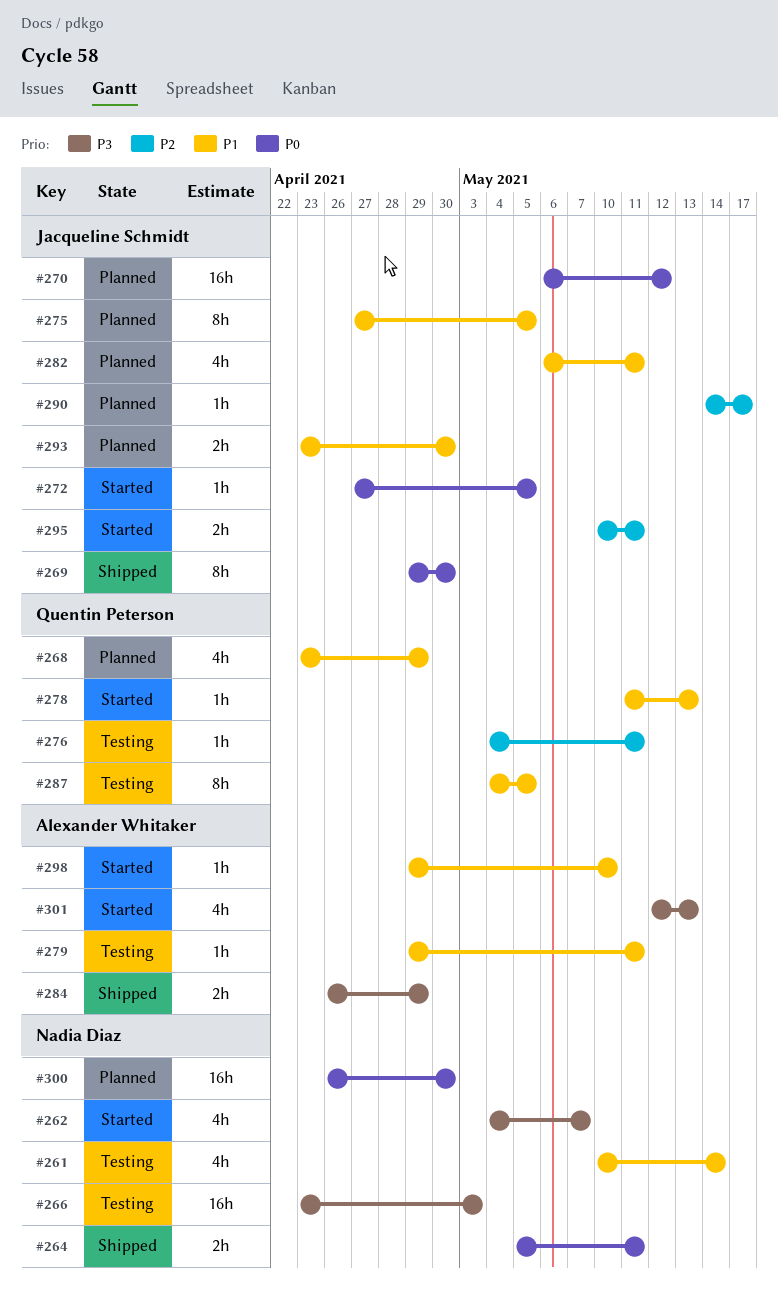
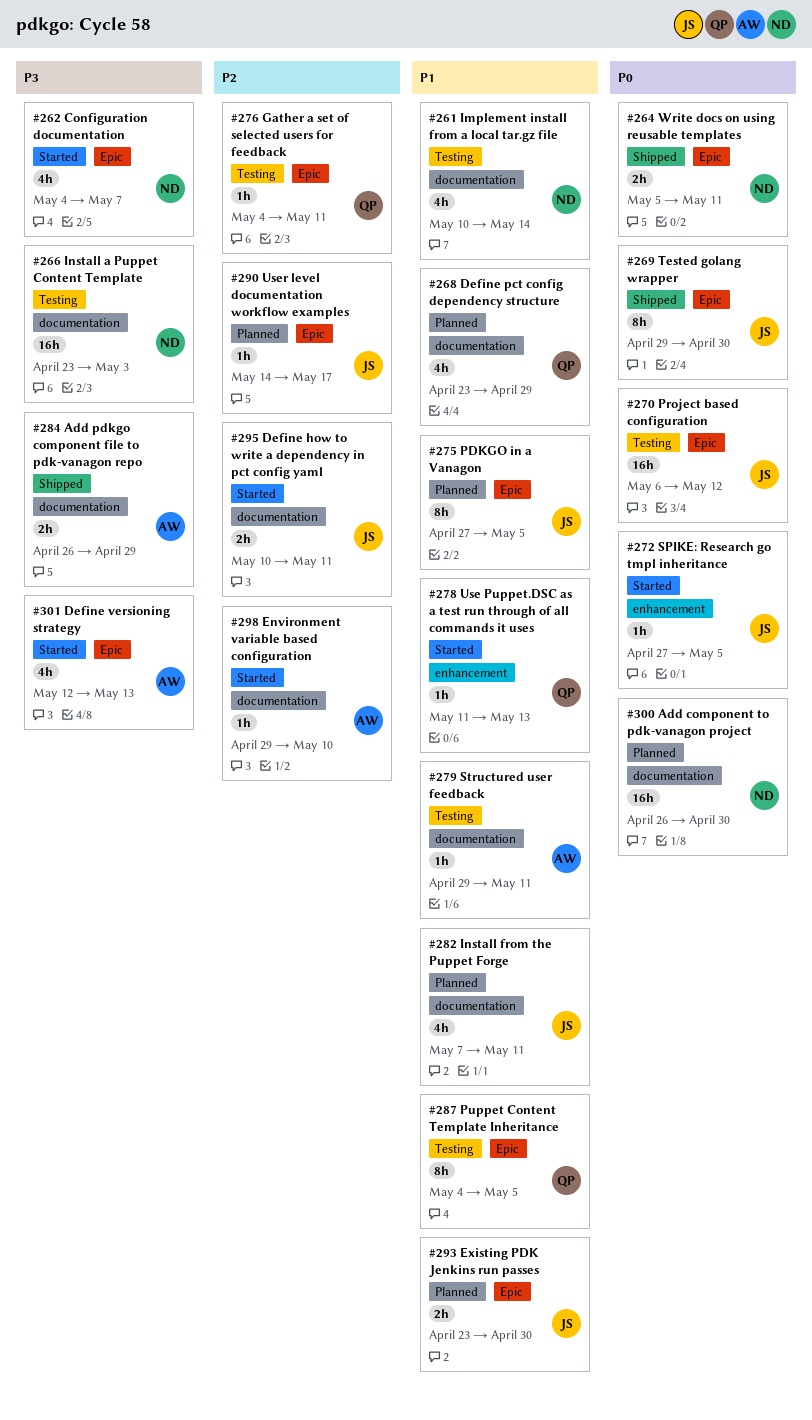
#270, status: Planned -> Testing
#282, start: May 6 -> May 7
#298, priority: P1 -> P2

